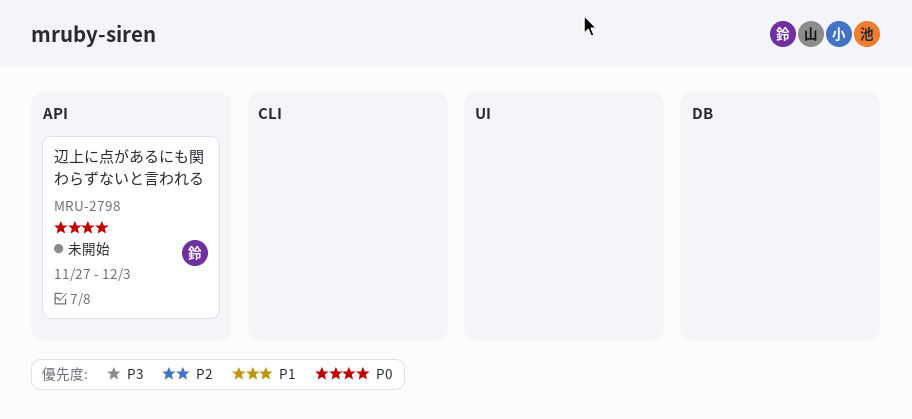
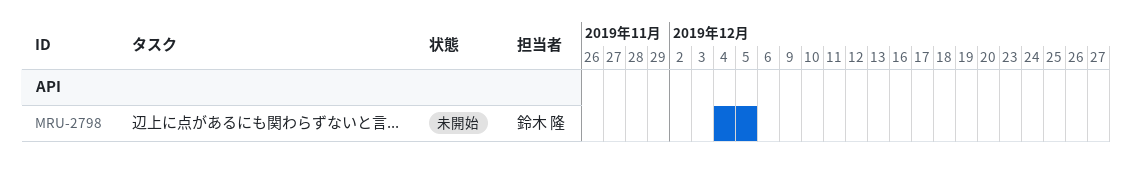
MRU-2798, start: Nov 27 -> Dec 4
MRU-2798, due: Dec 3 -> Dec 5

